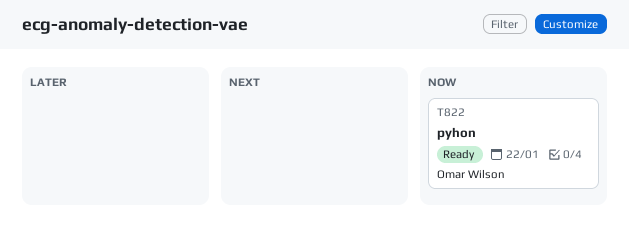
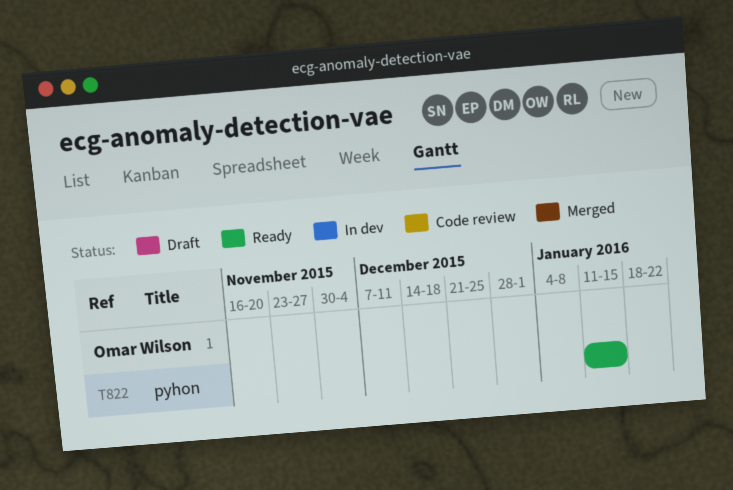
T822, due: Jan 22 -> Jan 15

